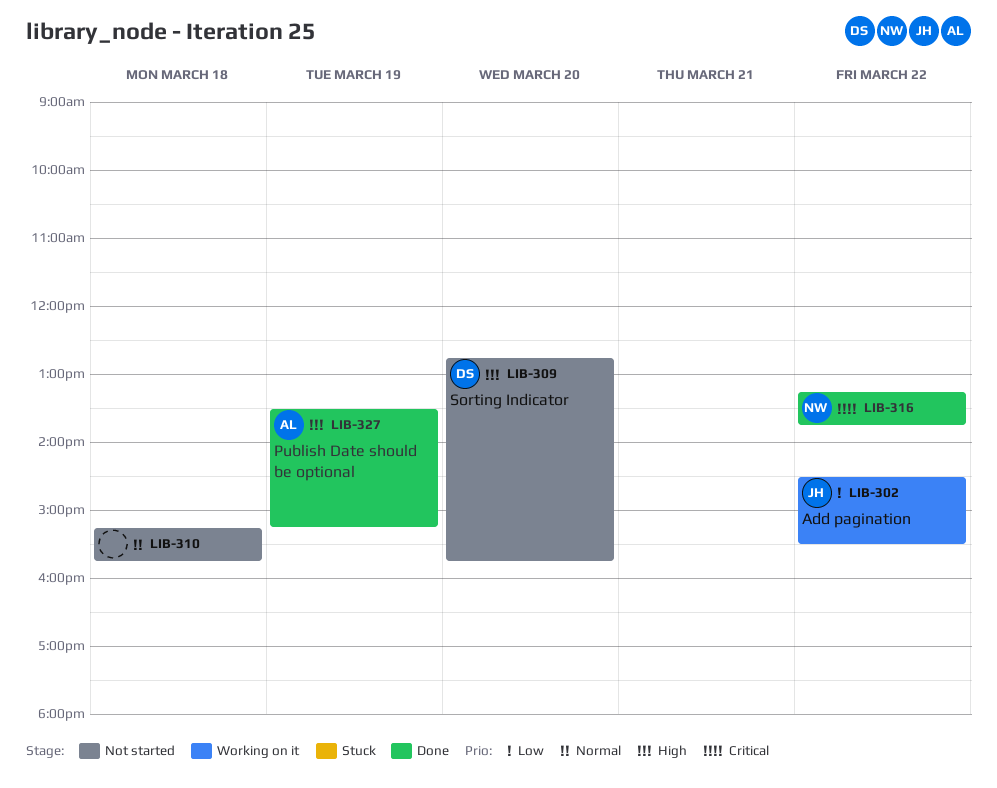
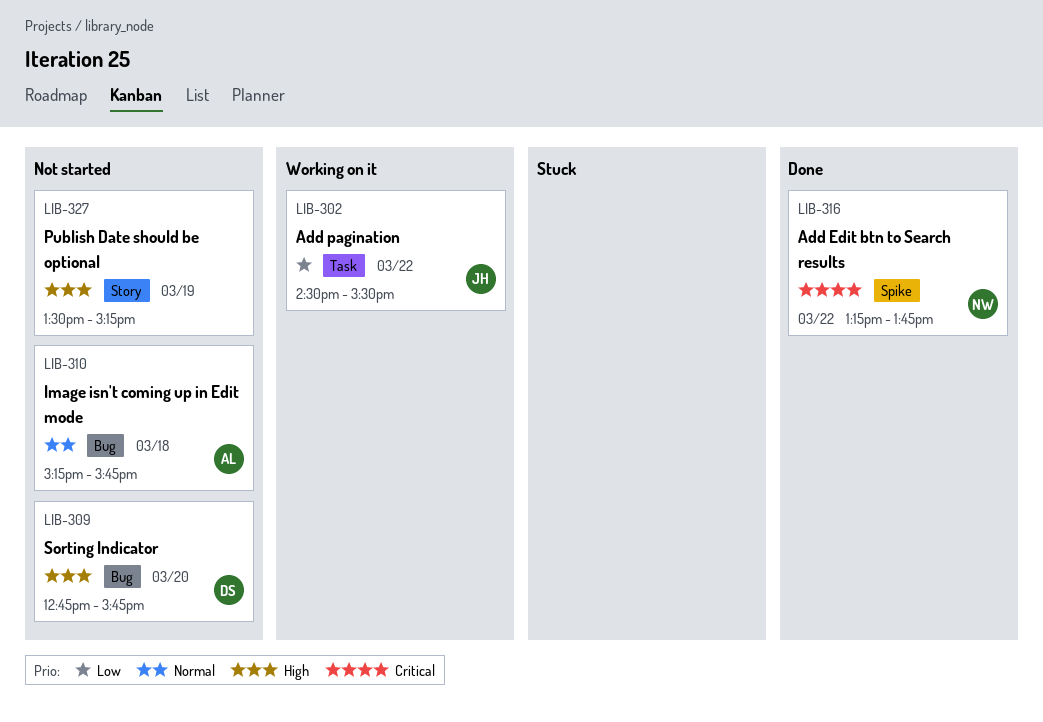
LIB-310, owner: none -> AL
LIB-327, status: Done -> Not started
LIB-327, owner: AL -> none

